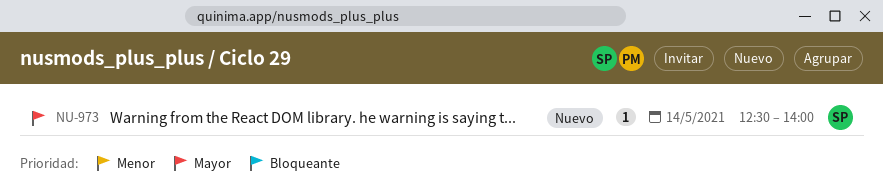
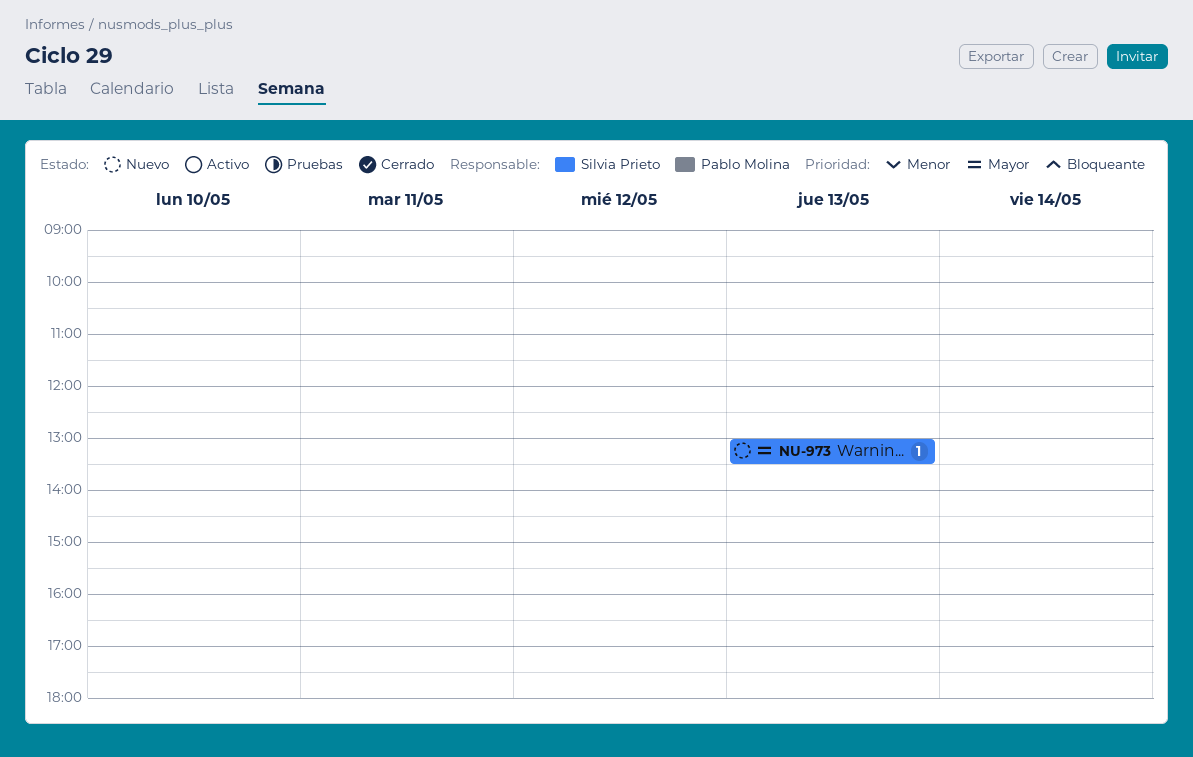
NU-973, day: May 14 -> May 13
NU-973, begins: 12:30 -> 13:00
NU-973, ends: 14:00 -> 13:30

